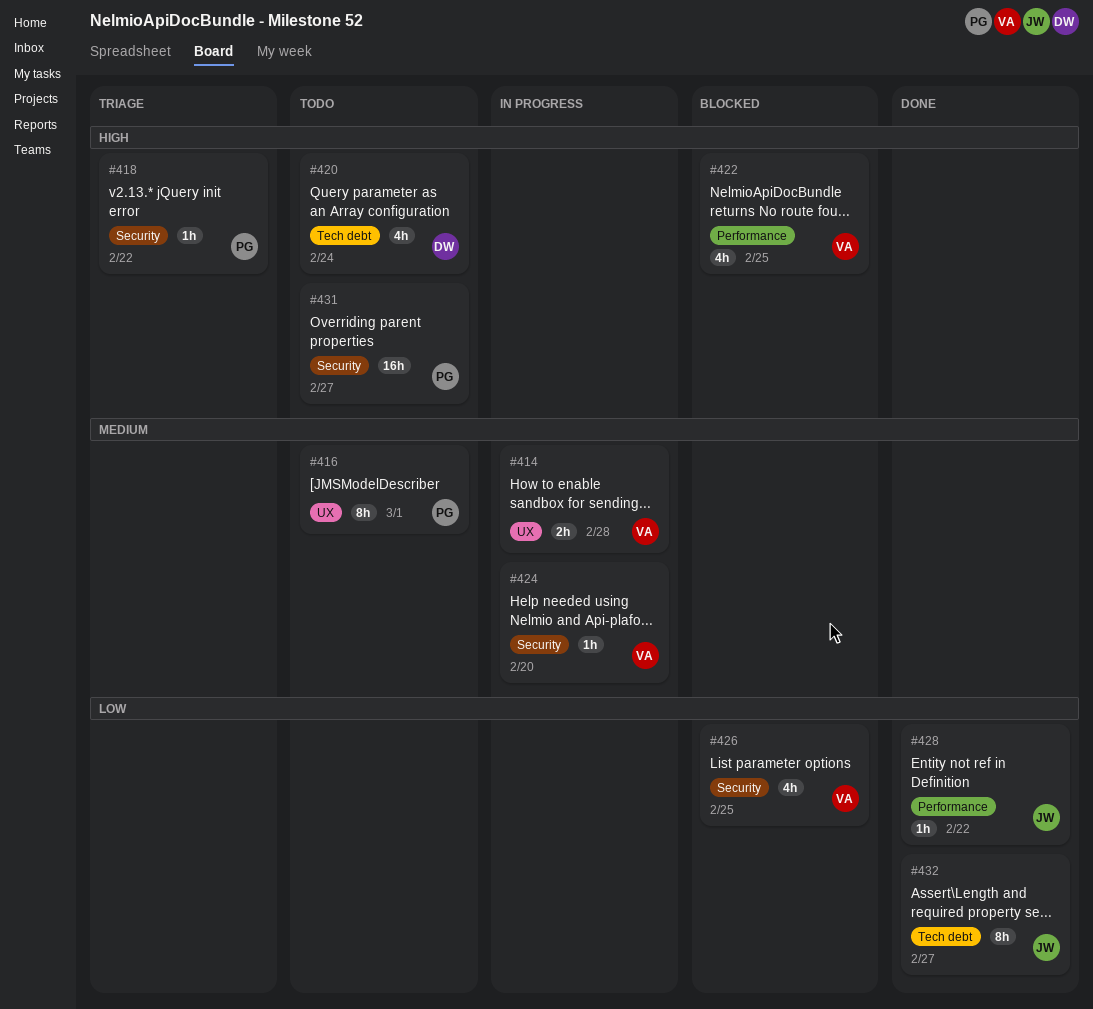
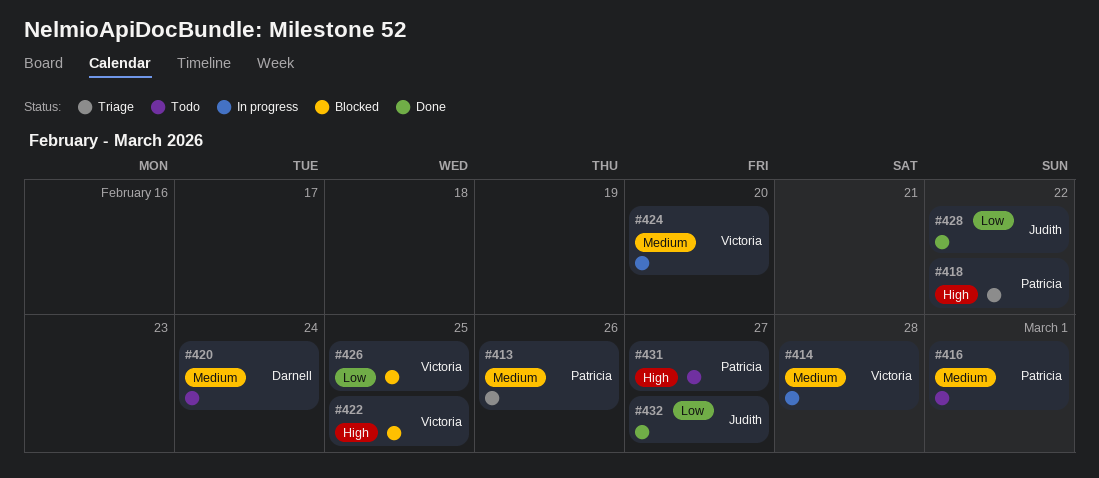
#413: none -> present
#420, priority: High -> Medium

